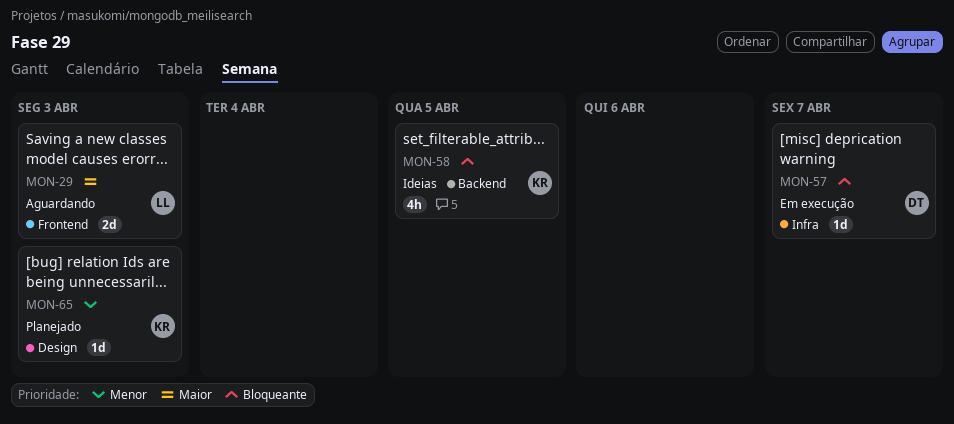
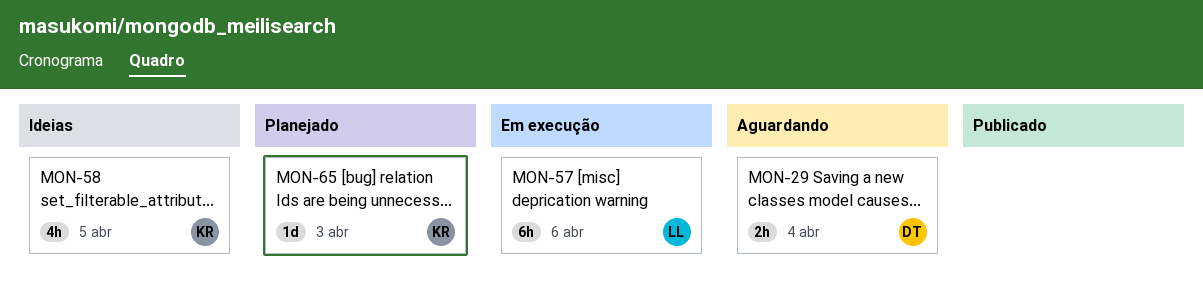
MON-29, owner: LL -> DT
MON-29, estimate: 2d -> 2h
MON-29, due: Apr 3 -> Apr 4
MON-57, owner: DT -> LL
MON-57, estimate: 1d -> 6h
MON-57, due: Apr 7 -> Apr 6

